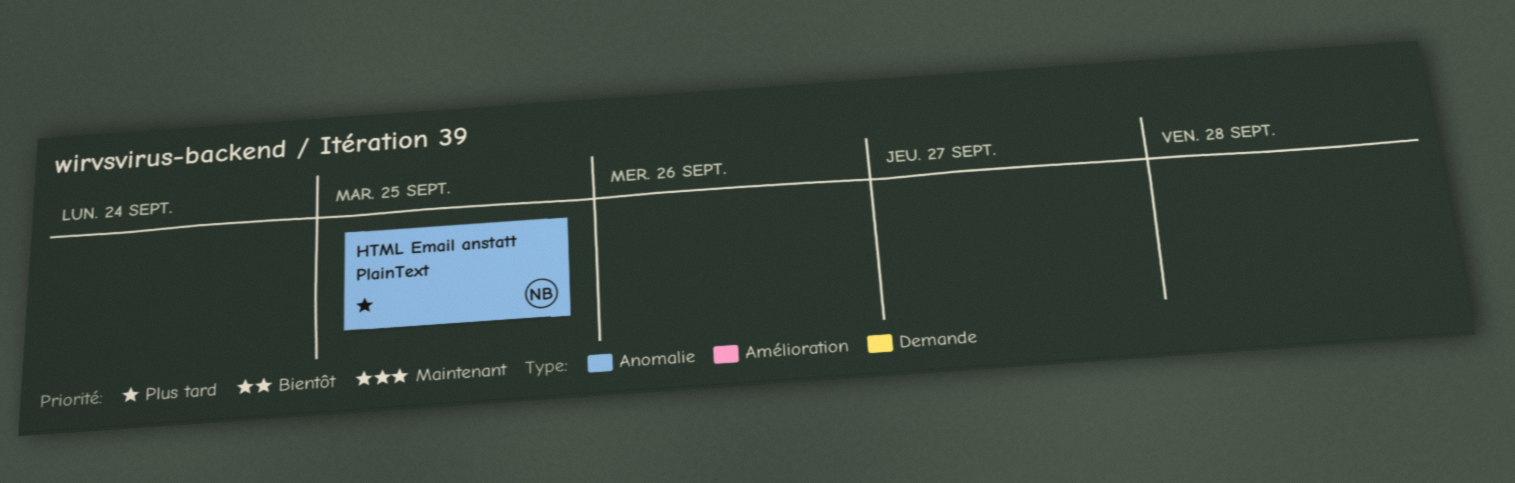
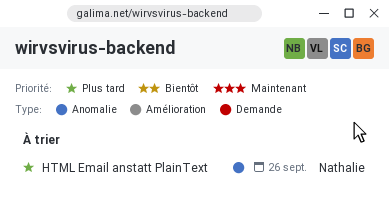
HTML Email anstatt PlainText, due: Sep 25 -> Sep 26

